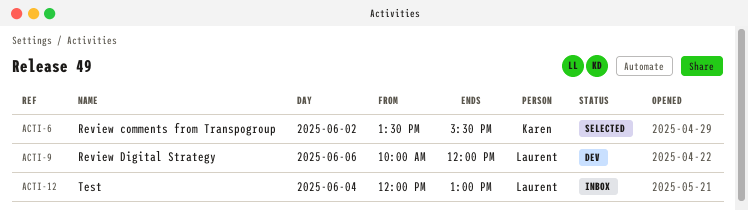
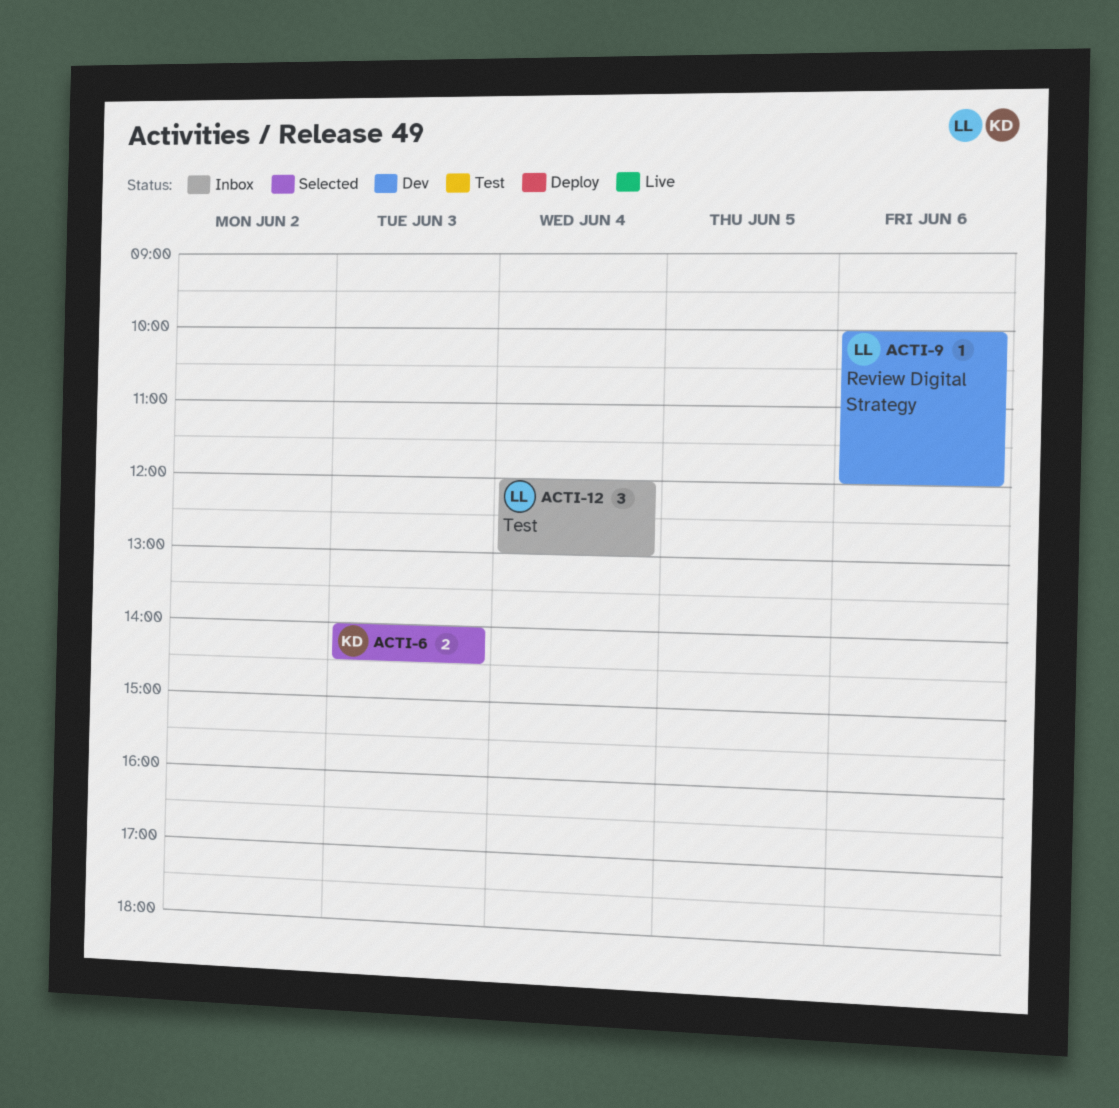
ACTI-6, day: Jun 2 -> Jun 3
ACTI-6, begins: 13:30 -> 14:00
ACTI-6, ends: 15:30 -> 14:30

